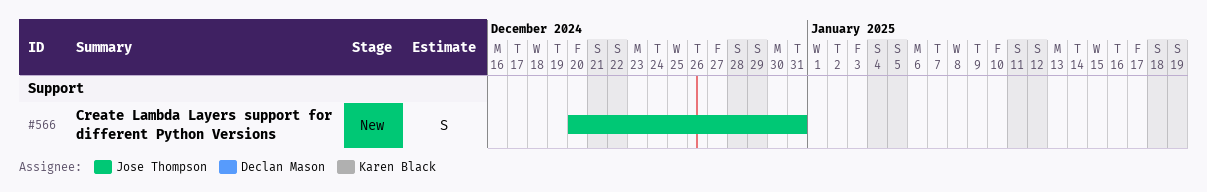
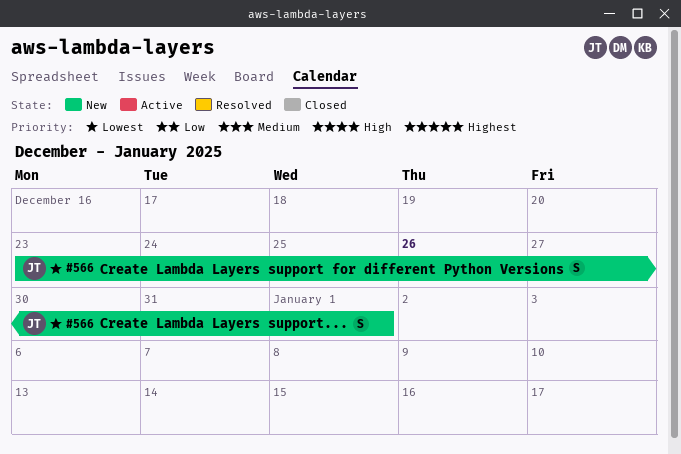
#566, start: Dec 20 -> Dec 23
#566, due: Dec 31 -> Jan 1

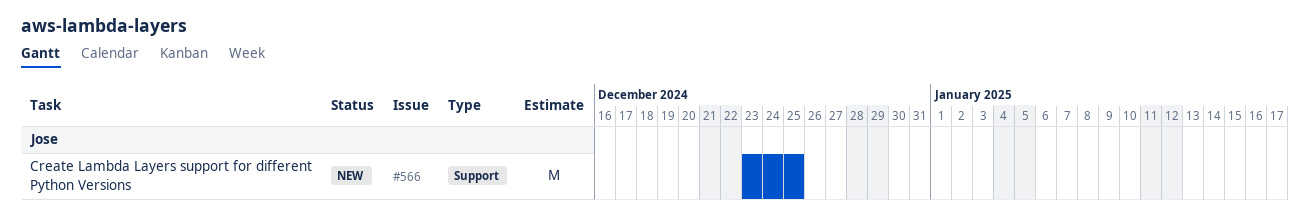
#566, estimate: S -> M
#566, due: Jan 1 -> Dec 25

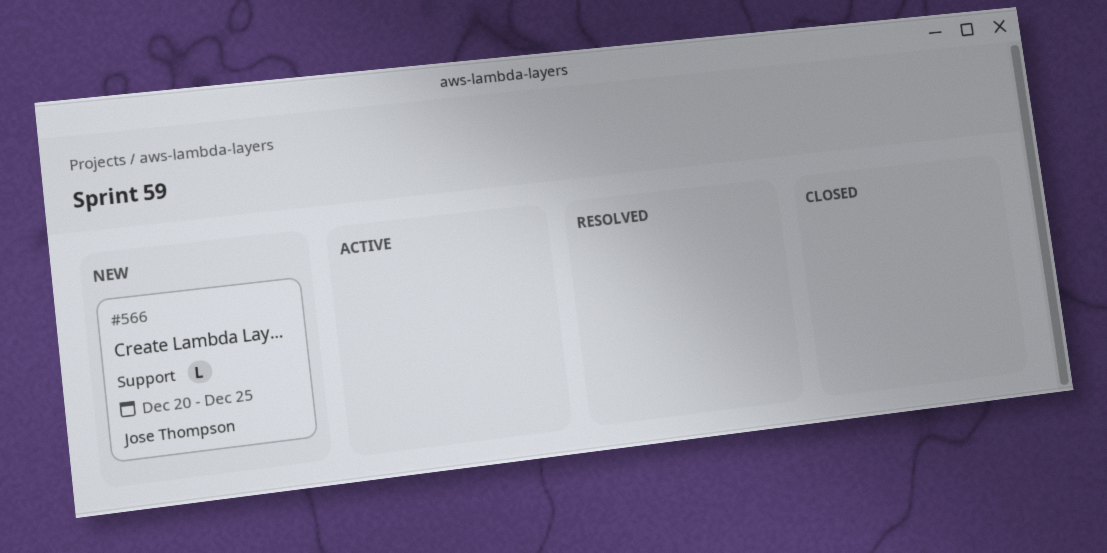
#566, estimate: M -> L
#566, start: Dec 23 -> Dec 20

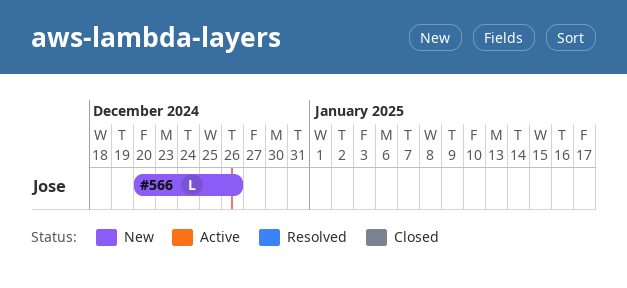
#566, due: Dec 25 -> Dec 26

